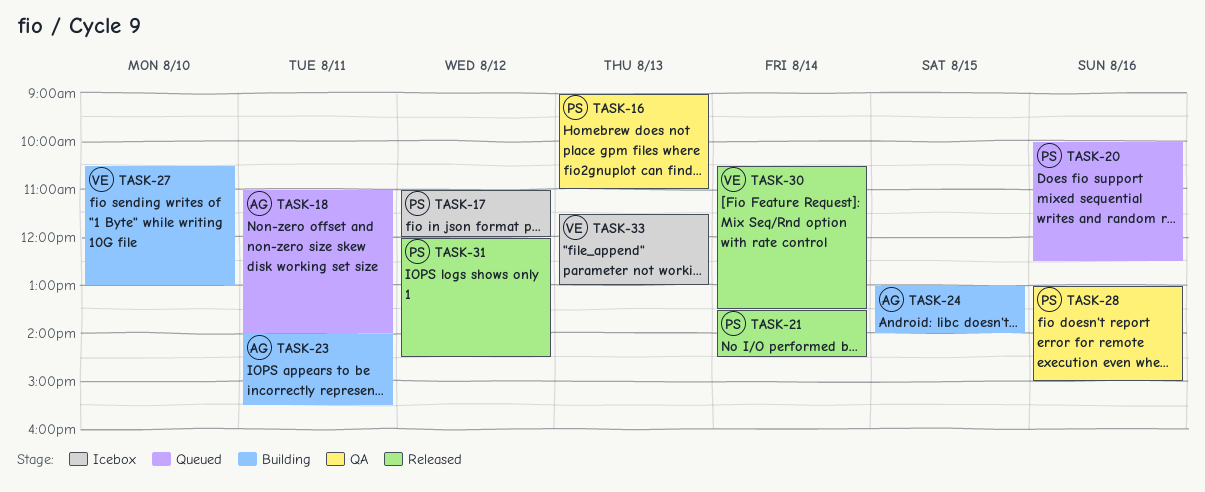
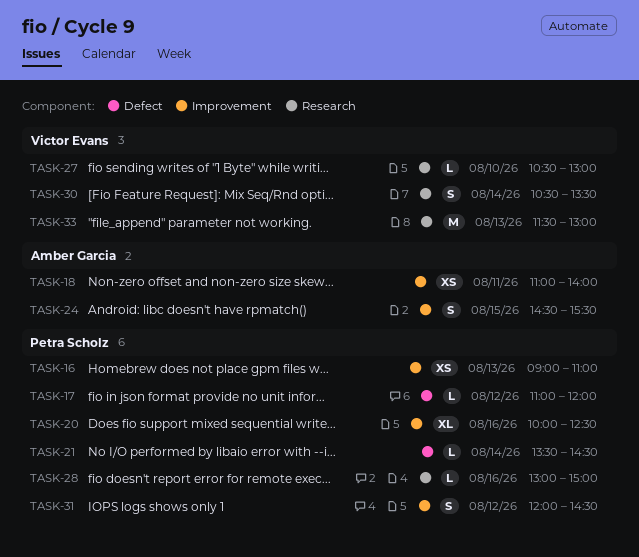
TASK-23: present -> none
TASK-24, begins: 13:00 -> 14:30
TASK-24, ends: 14:00 -> 15:30

